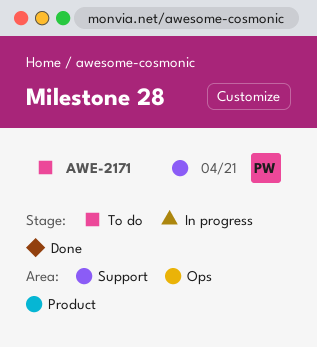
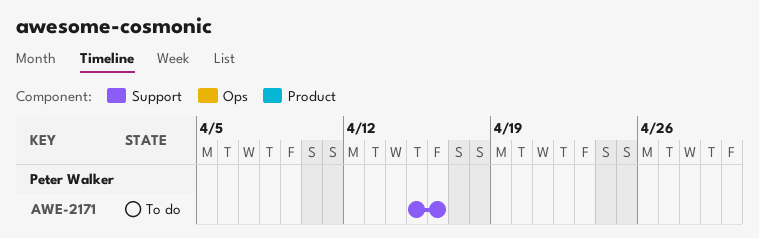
AWE-2171, due: Apr 21 -> Apr 16

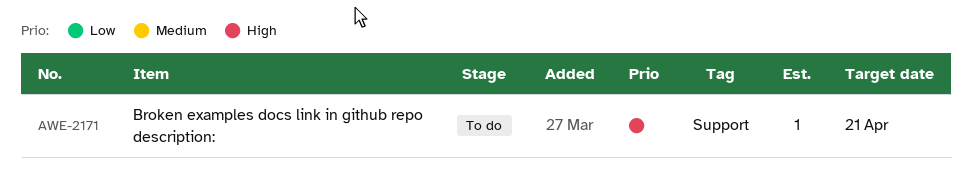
AWE-2171, due: Apr 16 -> Apr 21

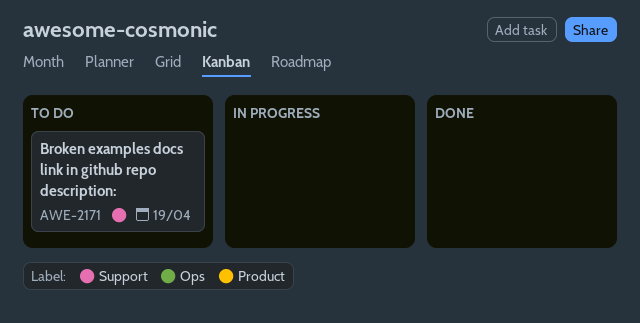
AWE-2171, due: Apr 21 -> Apr 19

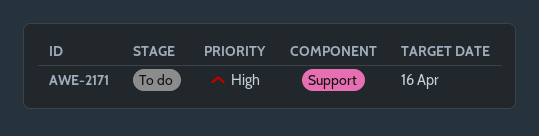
AWE-2171, due: Apr 19 -> Apr 16

